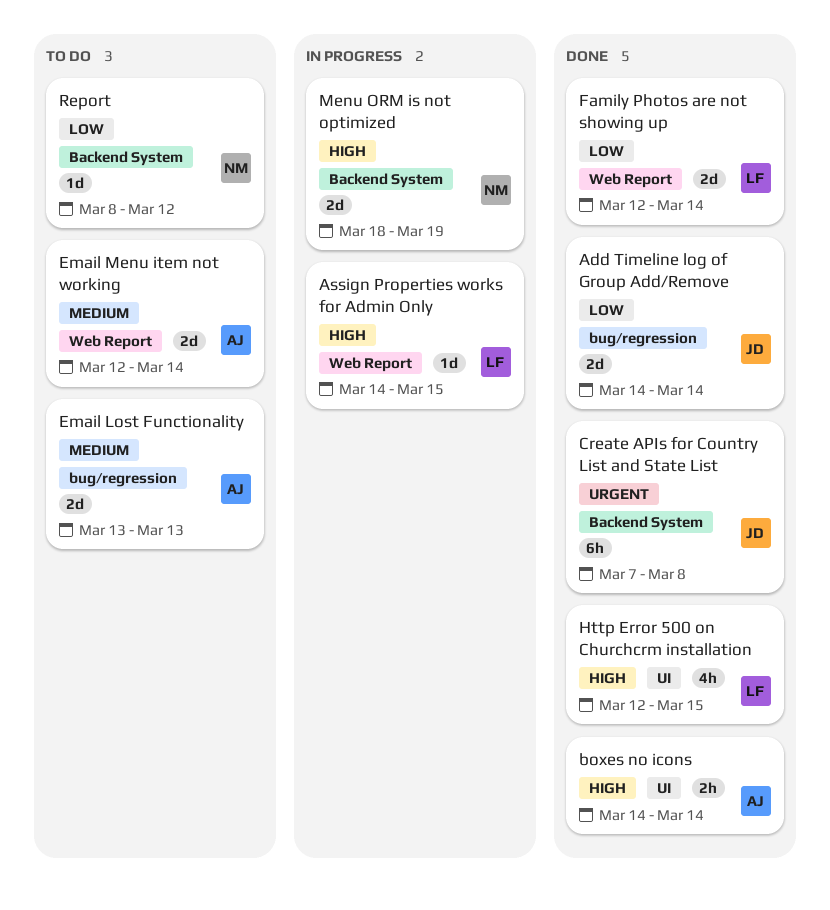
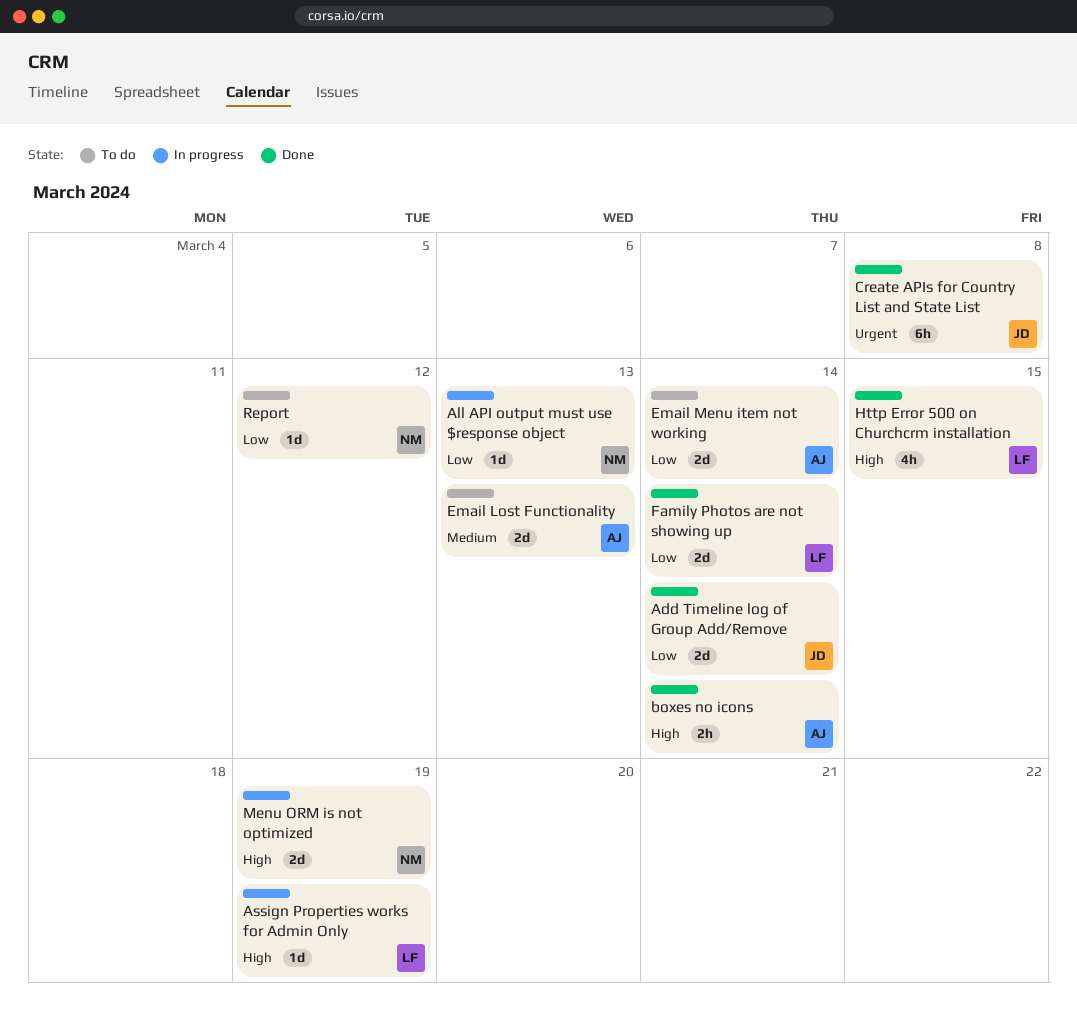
All API output must use $response object: none -> present
Assign Properties works for Admin Only, due: Mar 15 -> Mar 19
Email Menu item not working, priority: Medium -> Low

